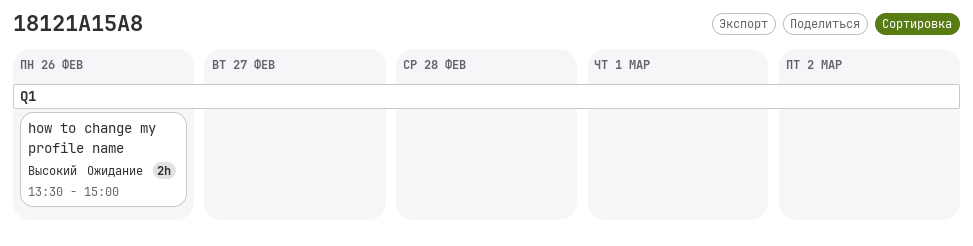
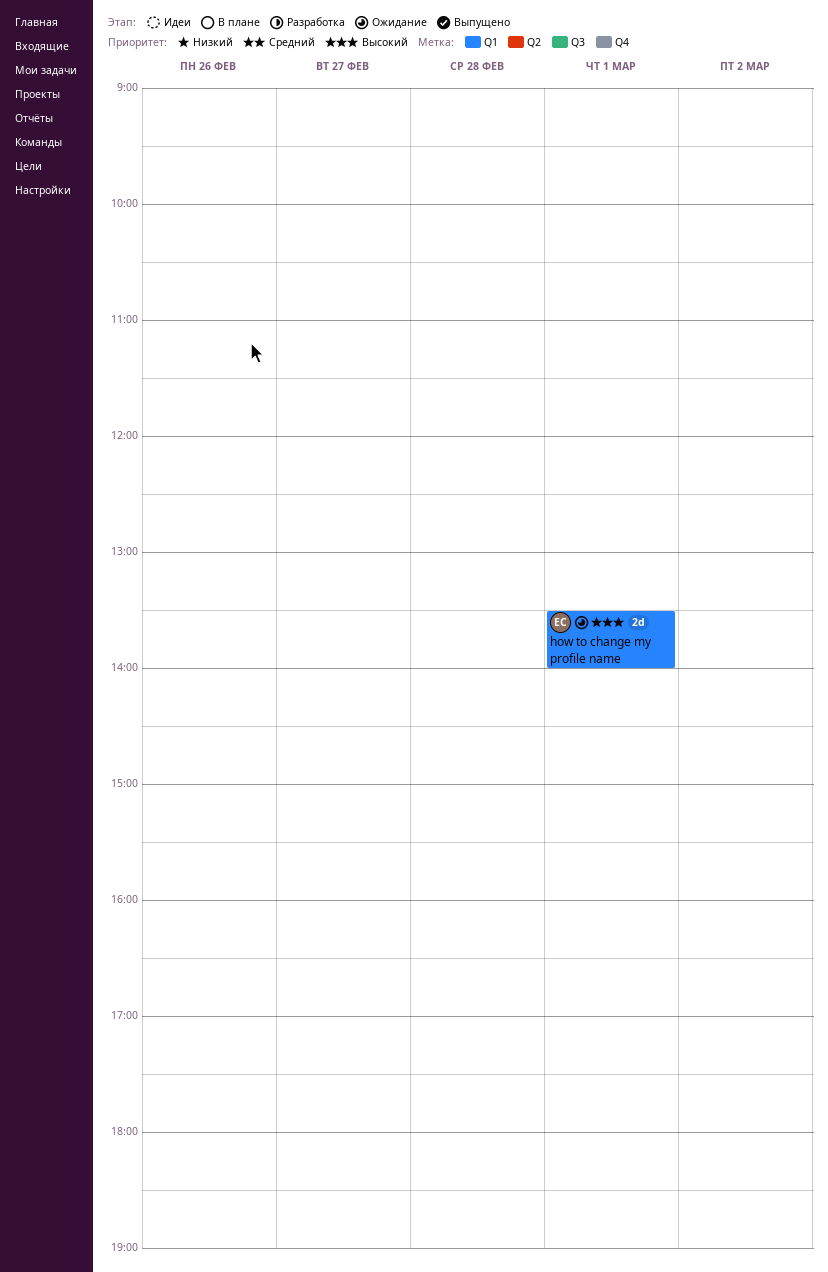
how to change my profile name, estimate: 2h -> 2d
how to change my profile name, day: Feb 26 -> Mar 1
how to change my profile name, ends: 15:00 -> 14:00

